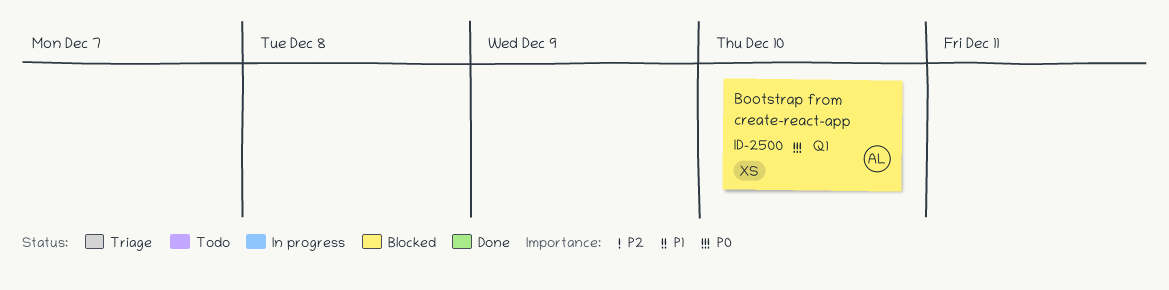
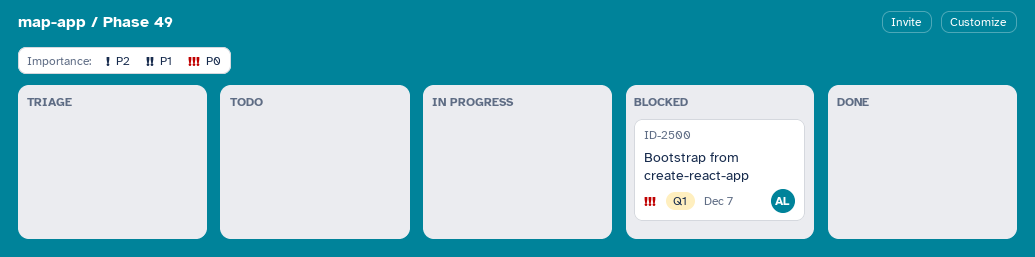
ID-2500, due: Dec 10 -> Dec 7

